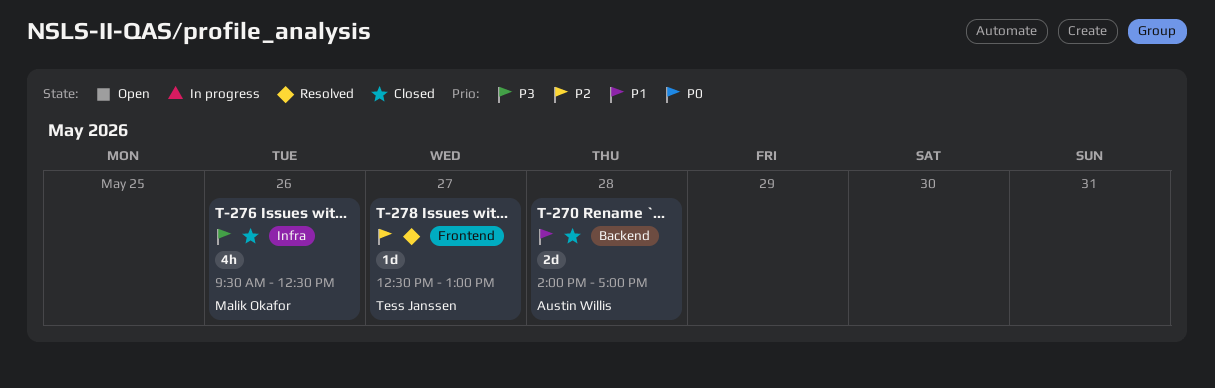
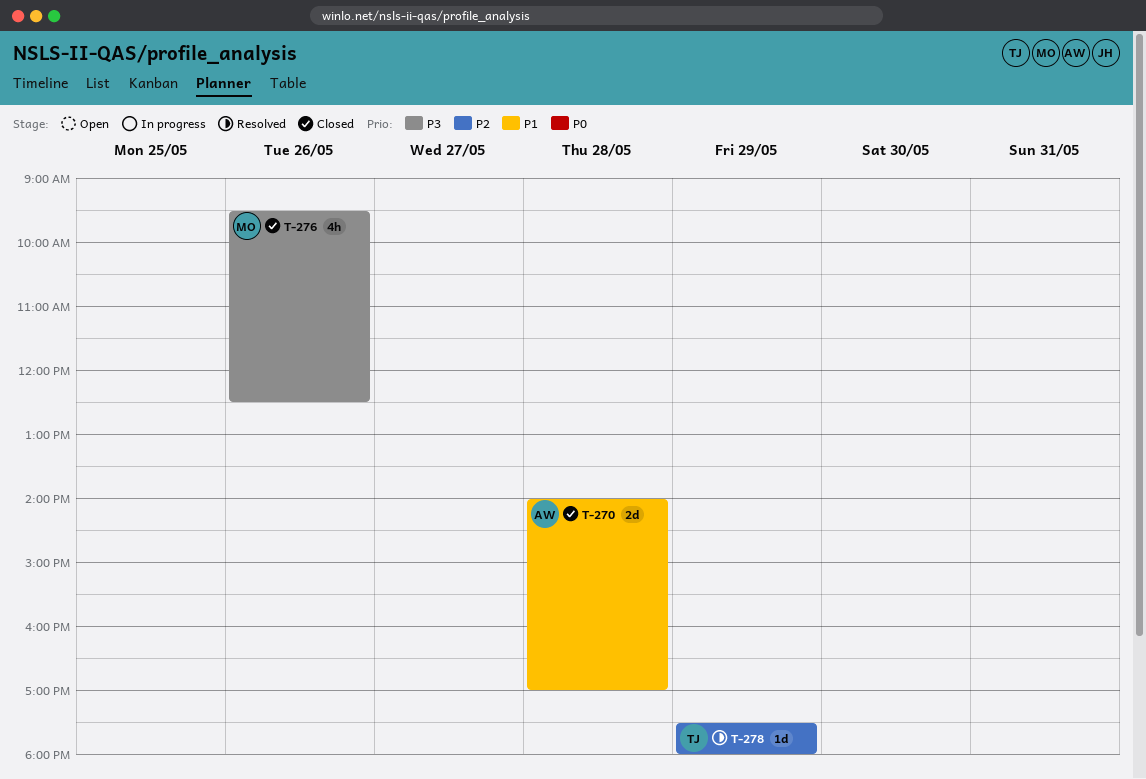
T-278, day: May 27 -> May 29
T-278, begins: 12:30 -> 17:30
T-278, ends: 13:00 -> 18:00

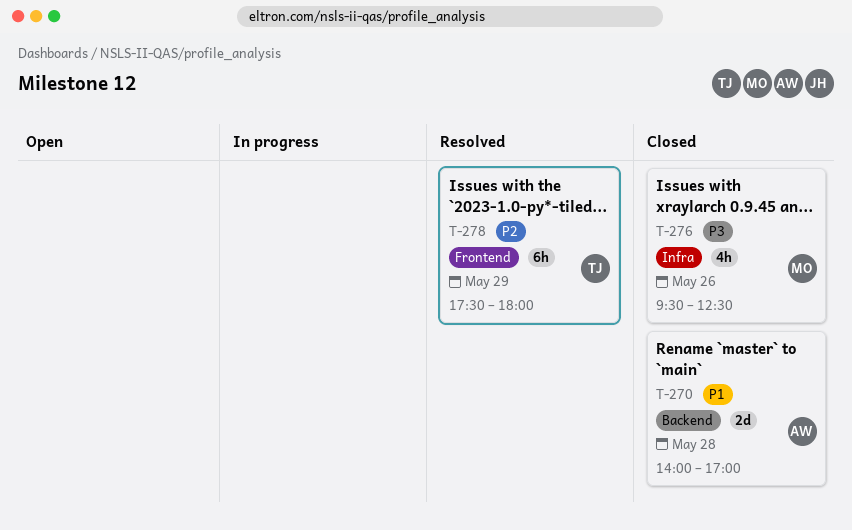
T-278, estimate: 1d -> 6h

